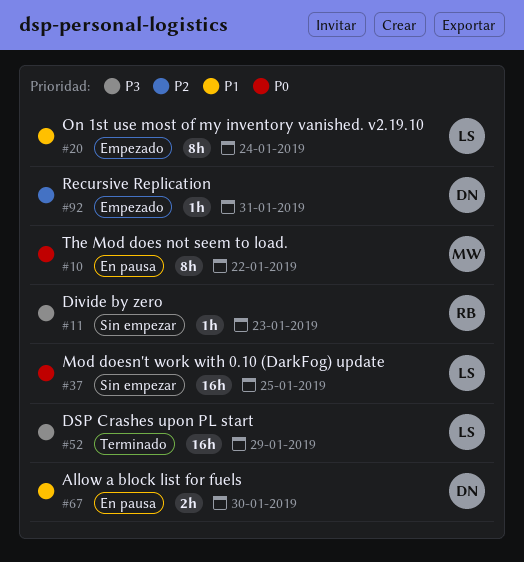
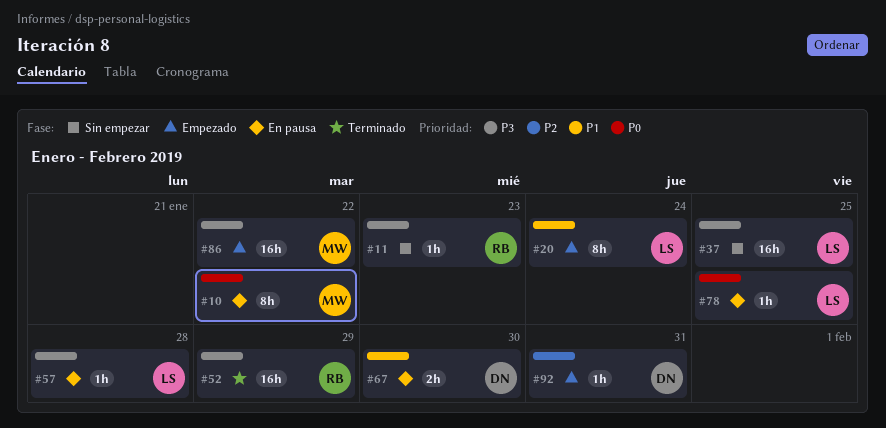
#37, priority: P0 -> P3
#52, owner: LS -> RB
#57: none -> present
#78: none -> present
#86: none -> present

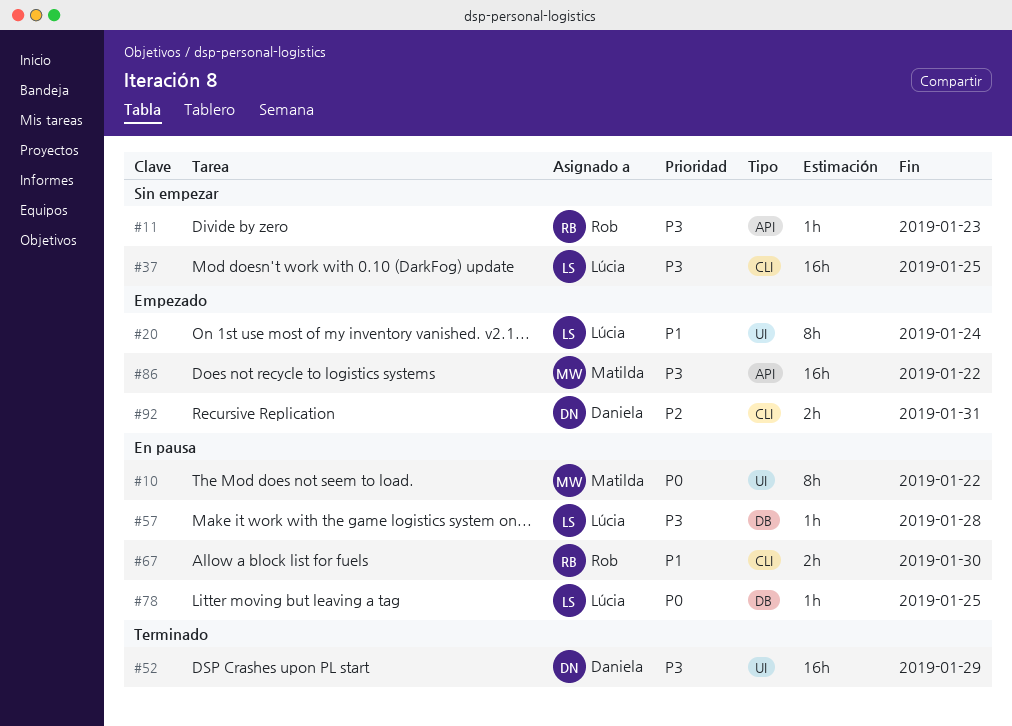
#52, owner: Rob -> Daniela
#67, owner: Daniela -> Rob
#92, estimate: 1h -> 2h

